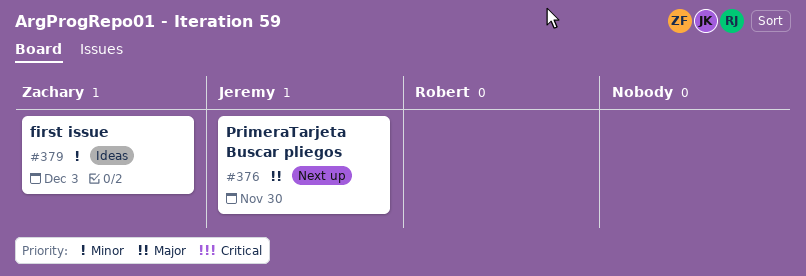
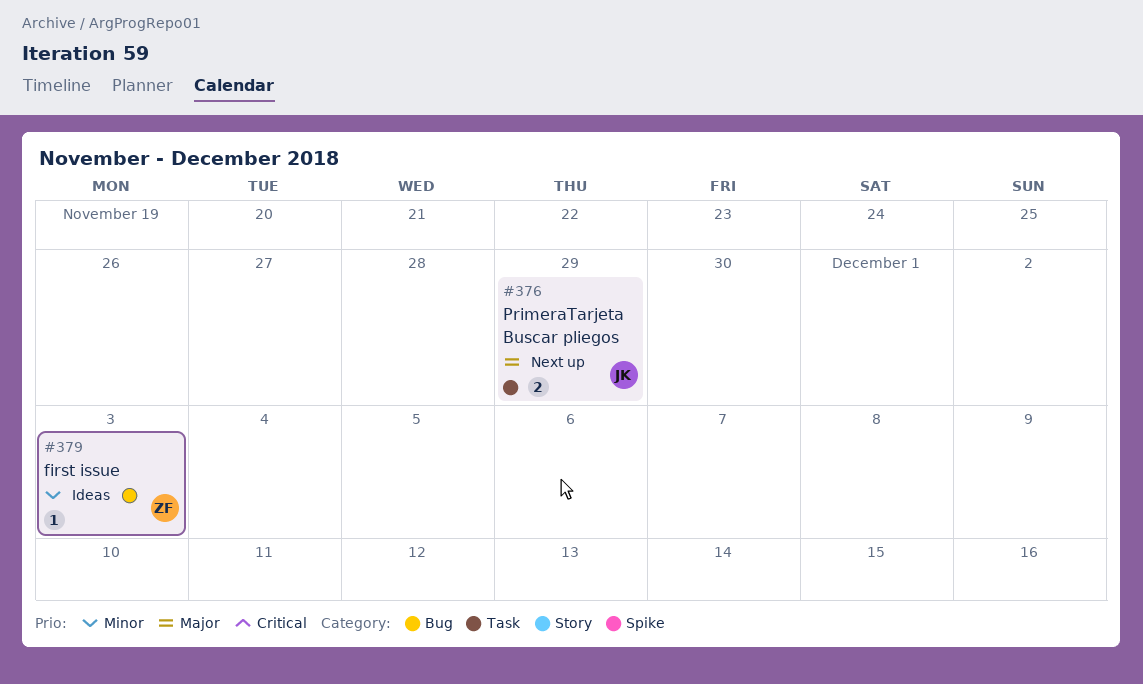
#376, due: Nov 30 -> Nov 29

